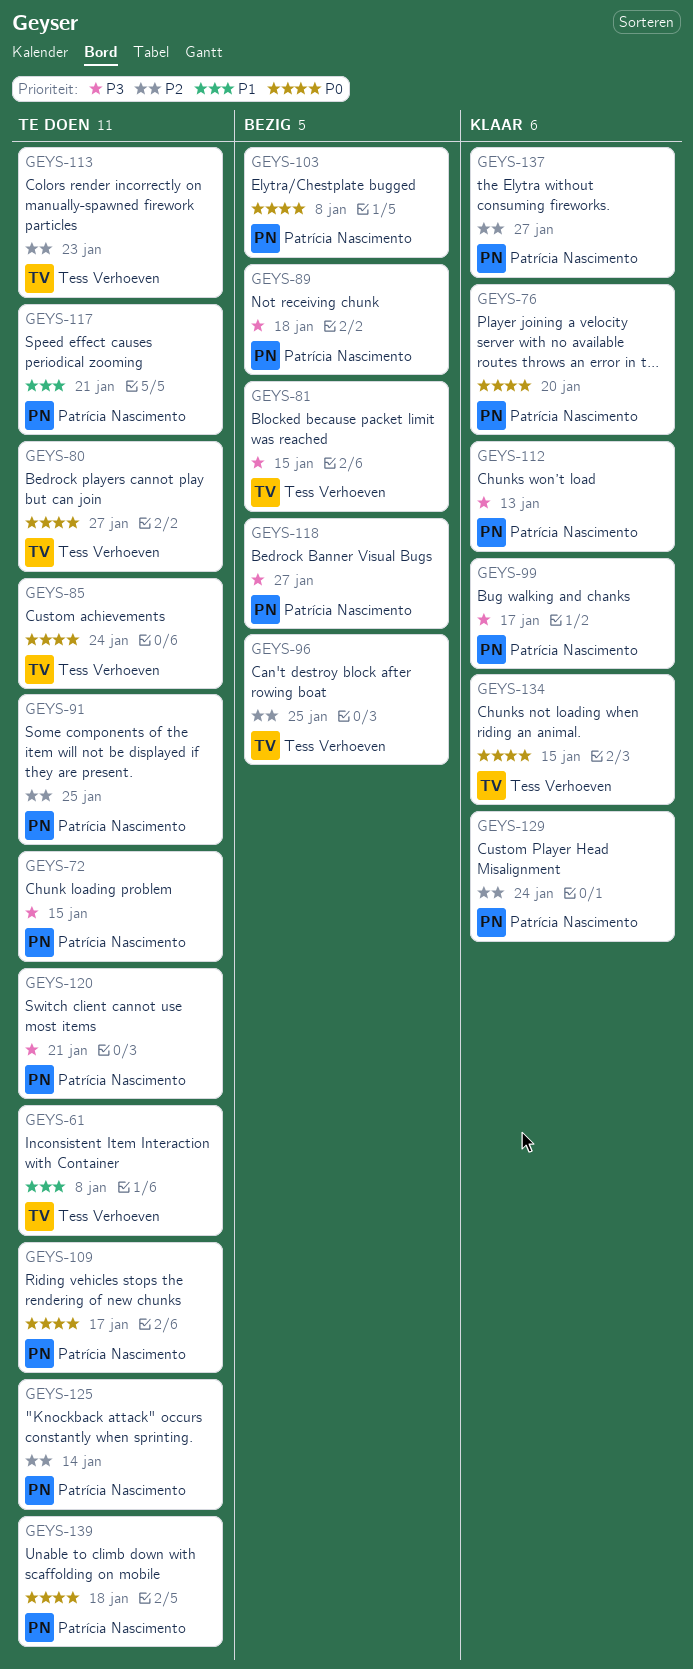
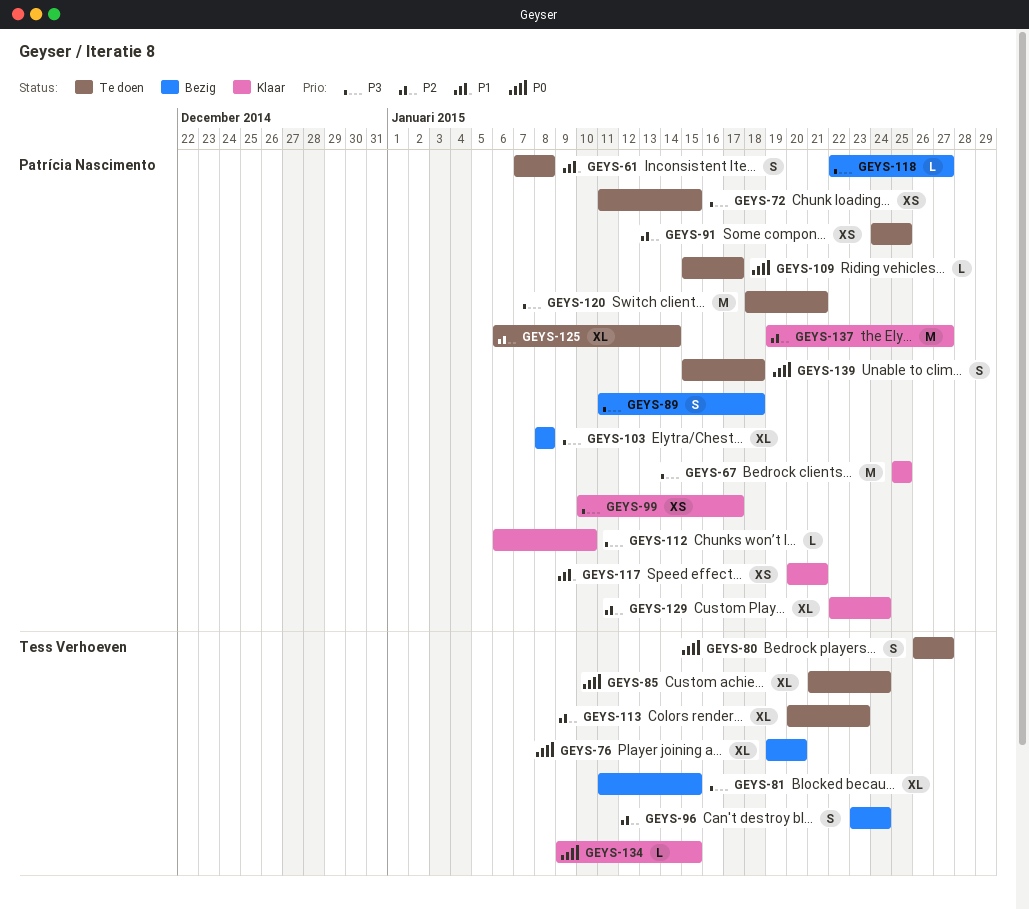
GEYS-61, owner: Tess Verhoeven -> Patrícia Nascimento
GEYS-67: none -> present
GEYS-76, status: Klaar -> Bezig
GEYS-76, owner: Patrícia Nascimento -> Tess Verhoeven
GEYS-96, due: Jan 25 -> Jan 24
GEYS-103, priority: P0 -> P3
GEYS-112, due: Jan 13 -> Jan 10
GEYS-117, status: Te doen -> Klaar

